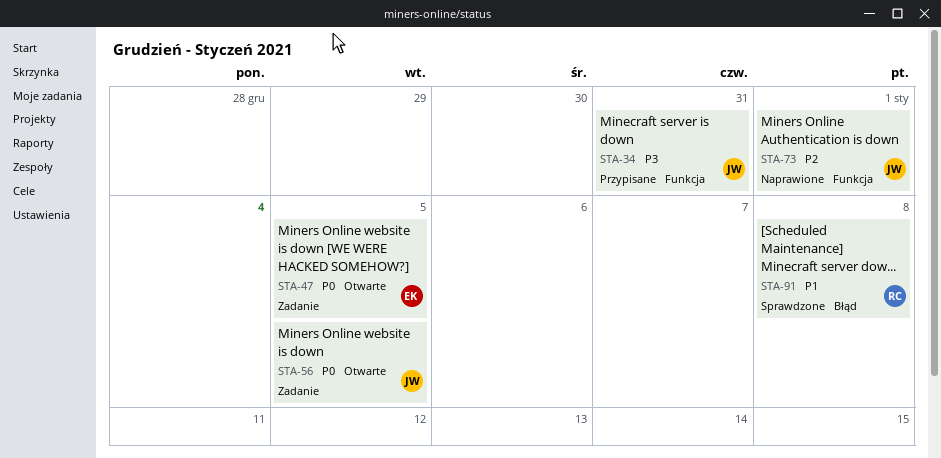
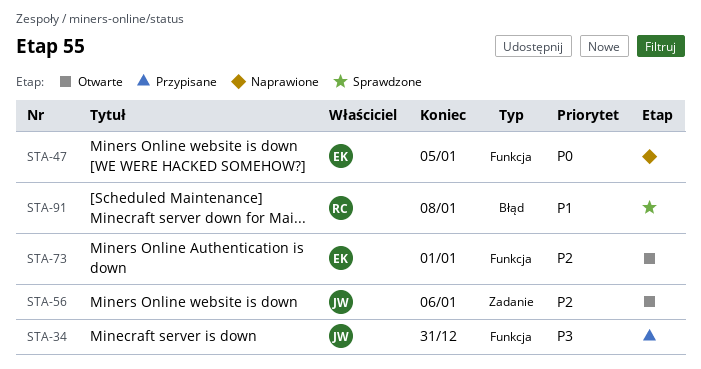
STA-47, status: Otwarte -> Naprawione
STA-47, label: Zadanie -> Funkcja
STA-56, priority: P0 -> P2
STA-56, due: Jan 5 -> Jan 6
STA-73, status: Naprawione -> Otwarte
STA-73, owner: JW -> EK

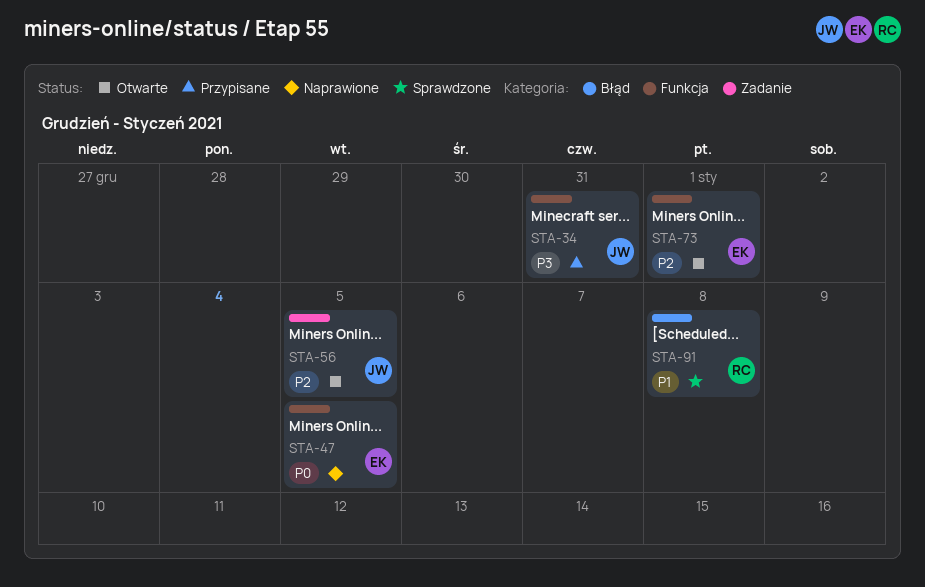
STA-56, due: Jan 6 -> Jan 5

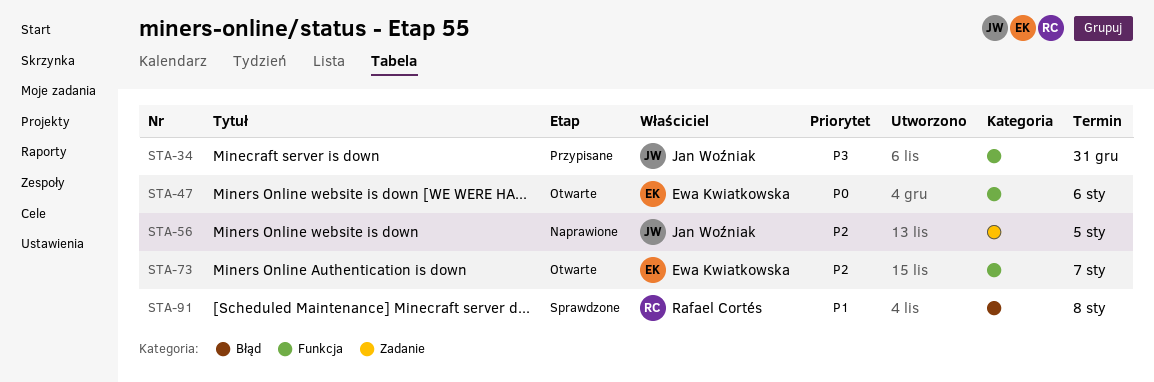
STA-47, status: Naprawione -> Otwarte
STA-47, due: Jan 5 -> Jan 6
STA-56, status: Otwarte -> Naprawione
STA-73, due: Jan 1 -> Jan 7

